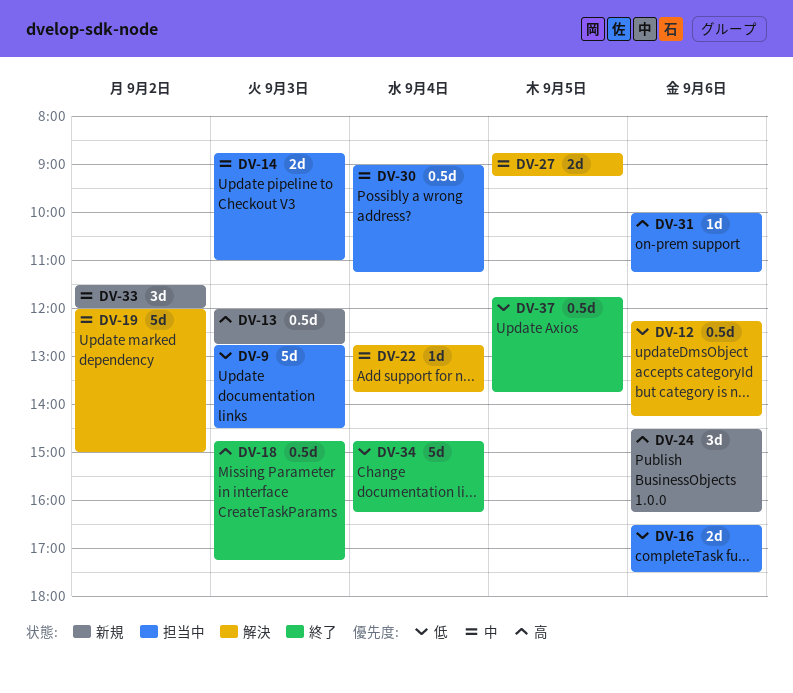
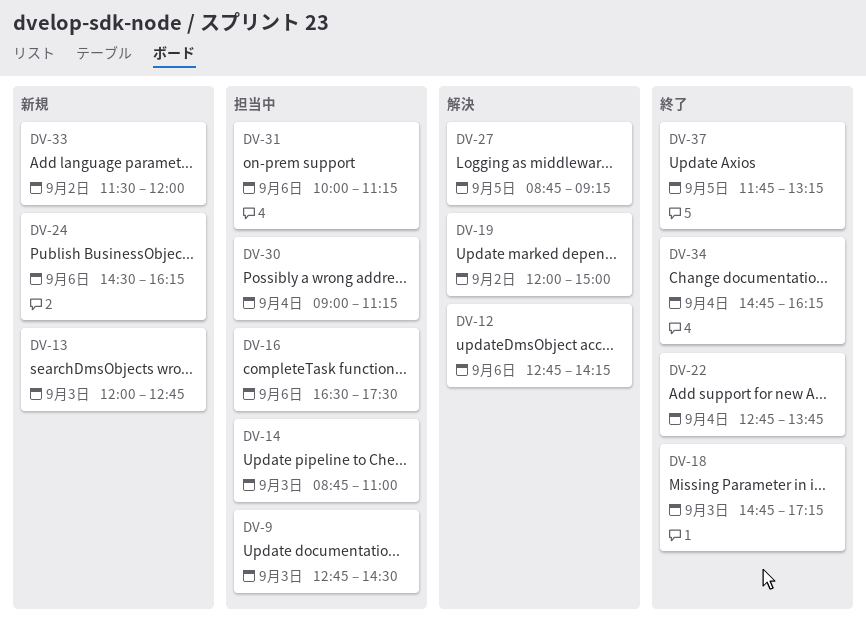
DV-12, begins: 12:15 -> 12:45
DV-22, status: 解決 -> 終了
DV-37, ends: 13:45 -> 13:15

